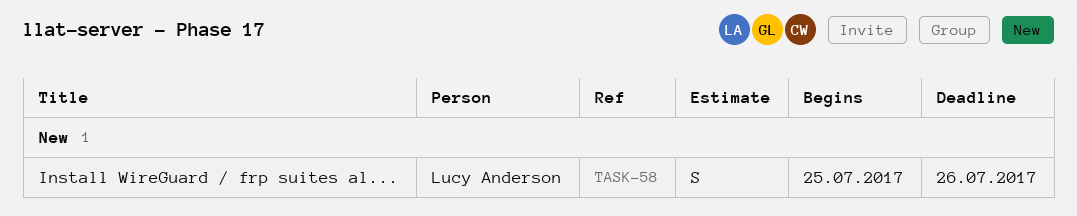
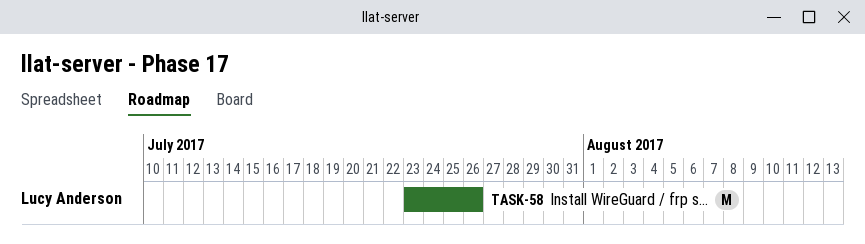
TASK-58, estimate: S -> M
TASK-58, start: Jul 25 -> Jul 23

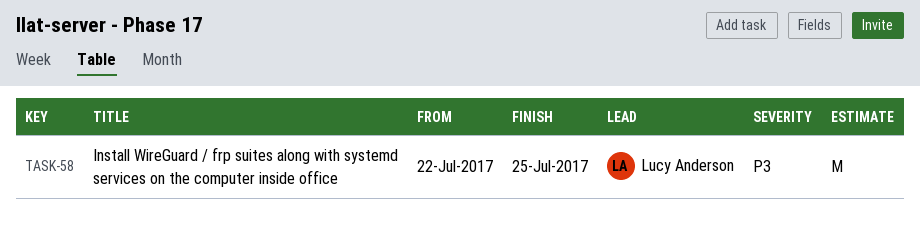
TASK-58, start: Jul 23 -> Jul 22
TASK-58, due: Jul 26 -> Jul 25

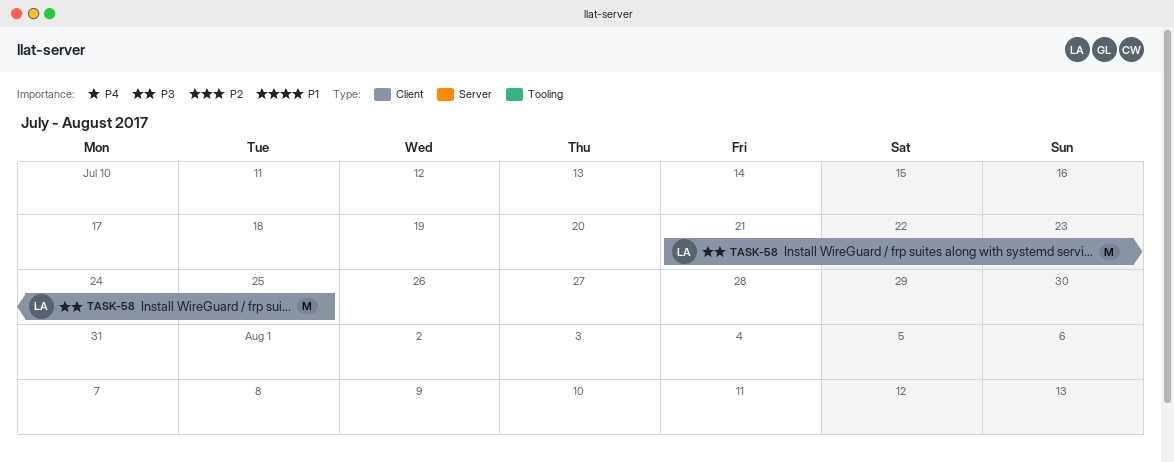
TASK-58, start: Jul 22 -> Jul 21

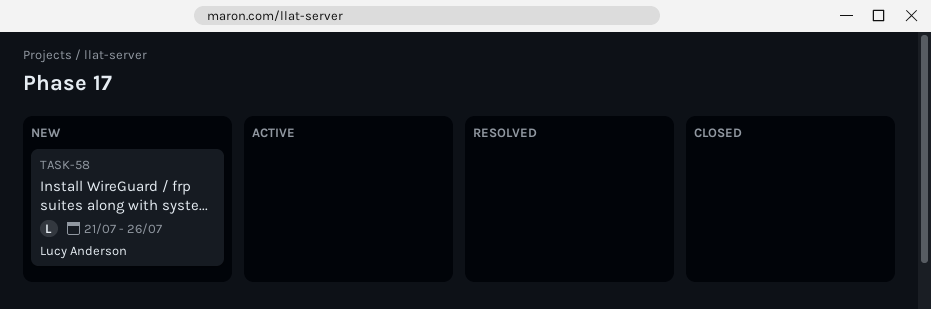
TASK-58, estimate: M -> L
TASK-58, due: Jul 25 -> Jul 26

